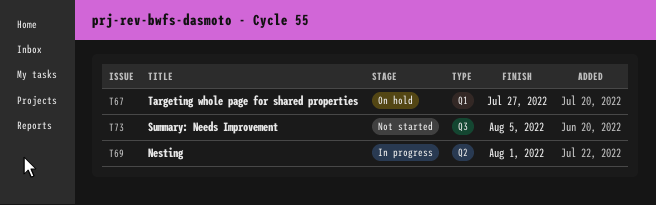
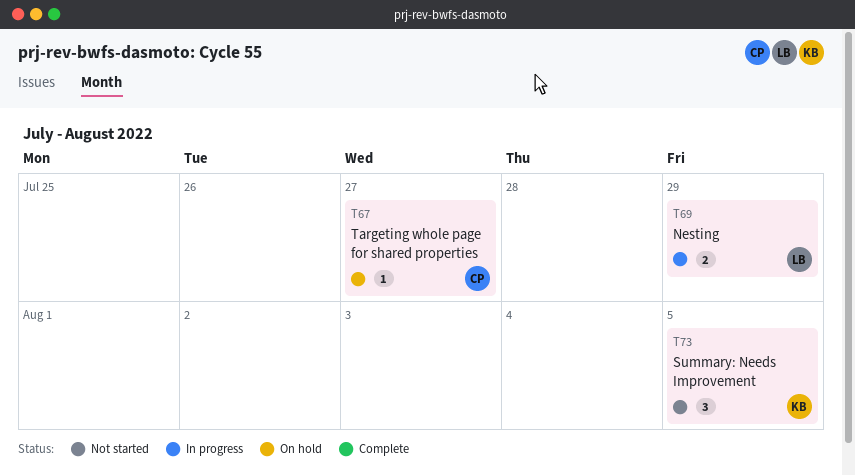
T69, due: Aug 1 -> Jul 29

